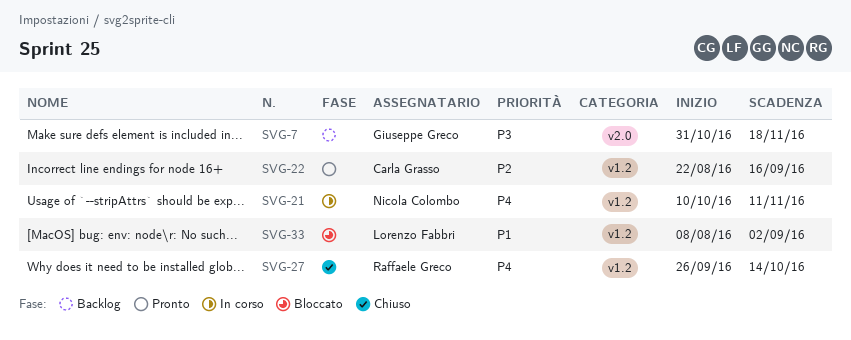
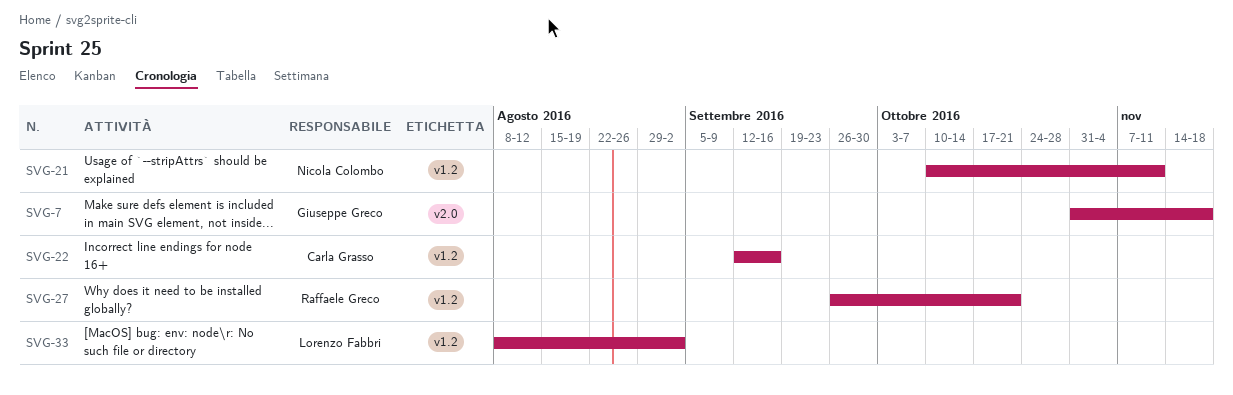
SVG-22, start: Aug 22 -> Sep 12
SVG-27, due: Oct 14 -> Oct 21

